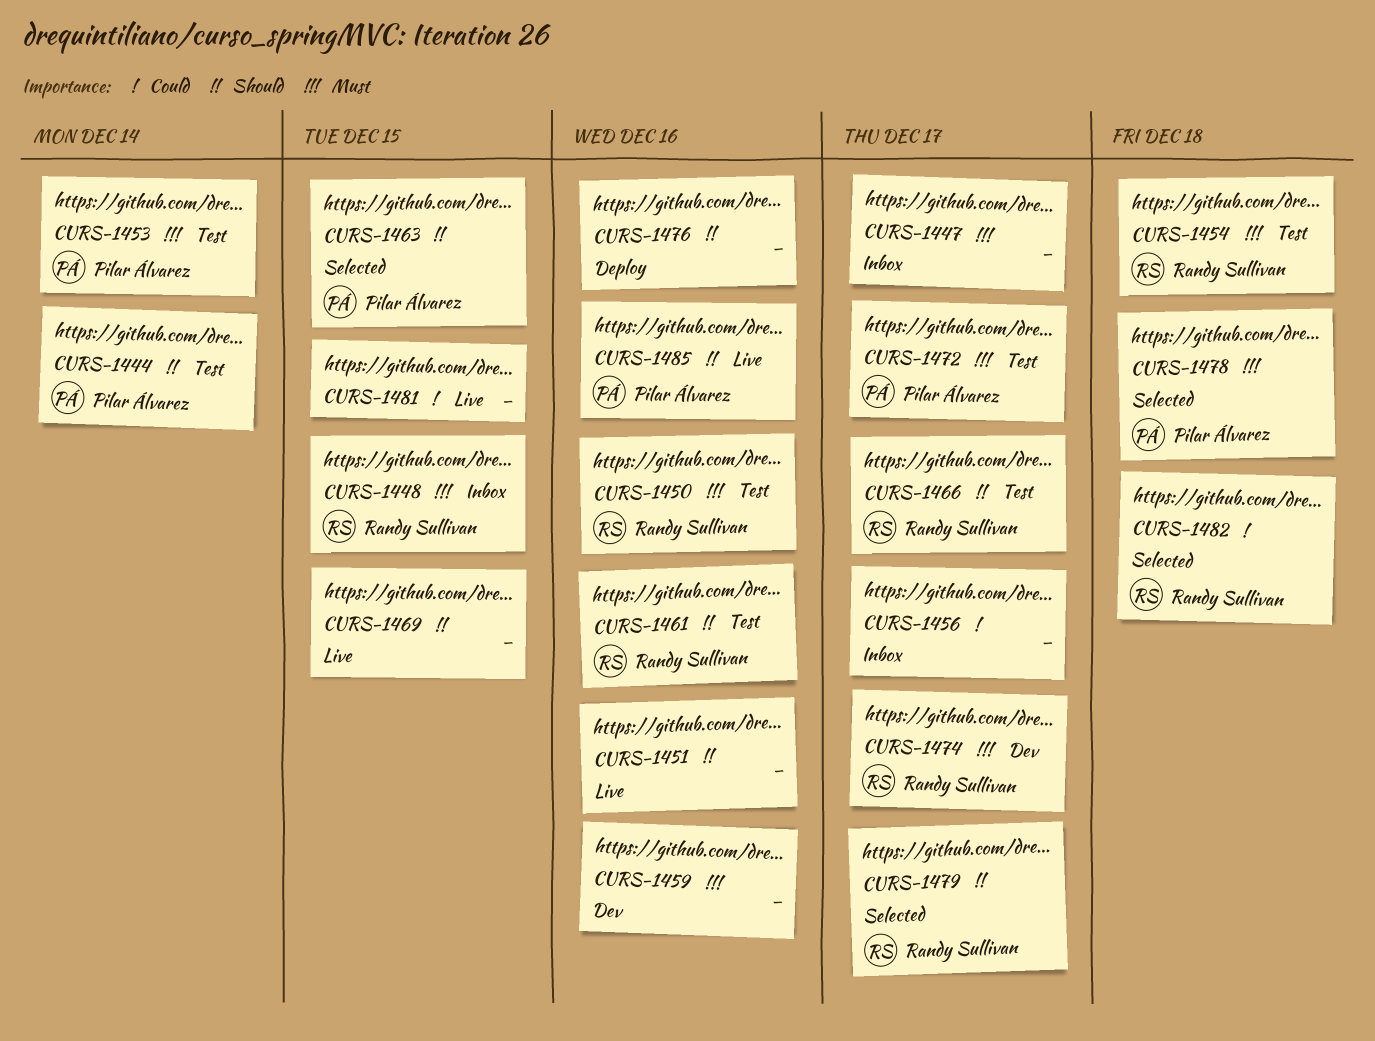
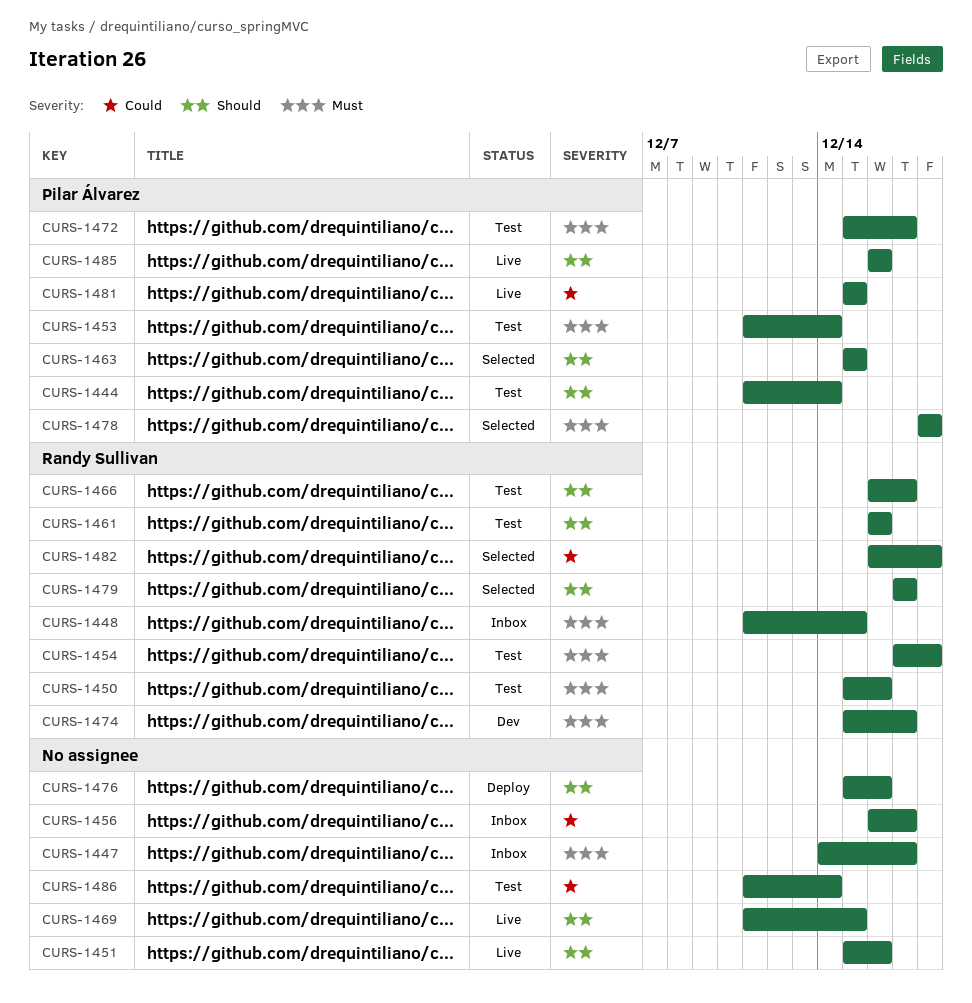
CURS-1459: present -> none
CURS-1481, owner: none -> Pilar Álvarez
CURS-1486: none -> present

